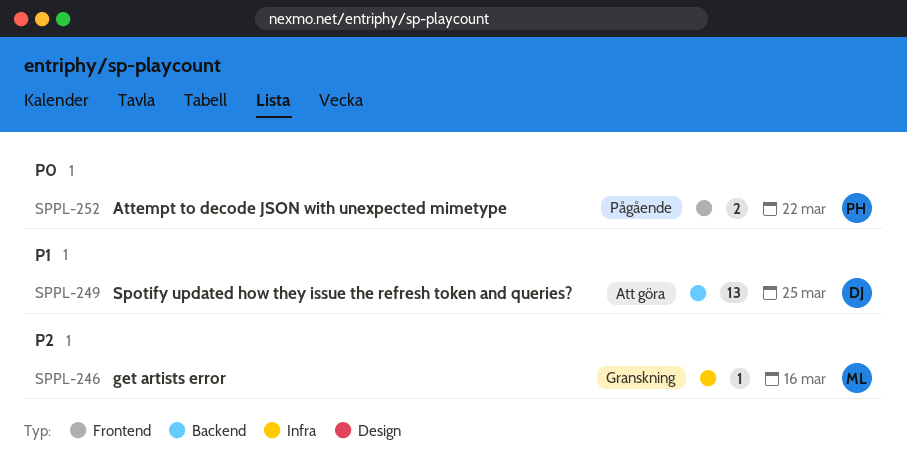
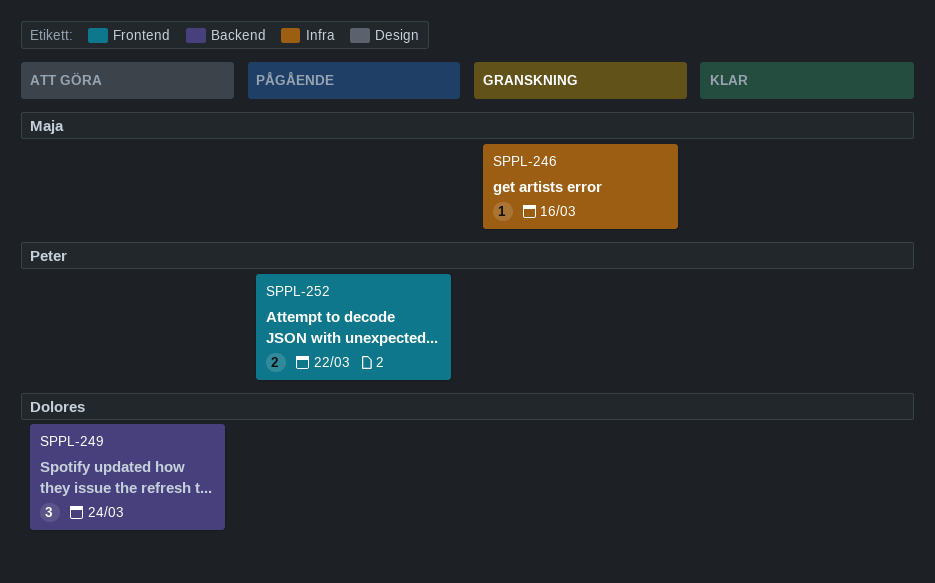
SPPL-249, estimate: 13 -> 3
SPPL-249, due: Mar 25 -> Mar 24

